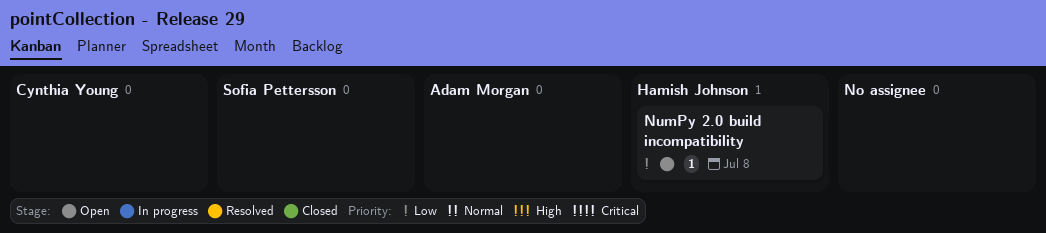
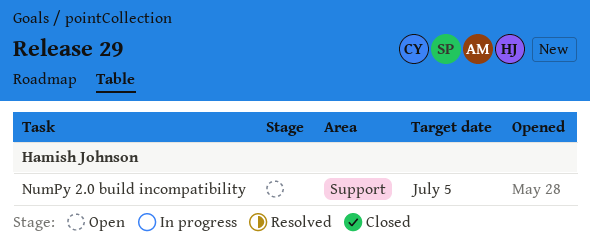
NumPy 2.0 build incompatibility, due: Jul 8 -> Jul 5

